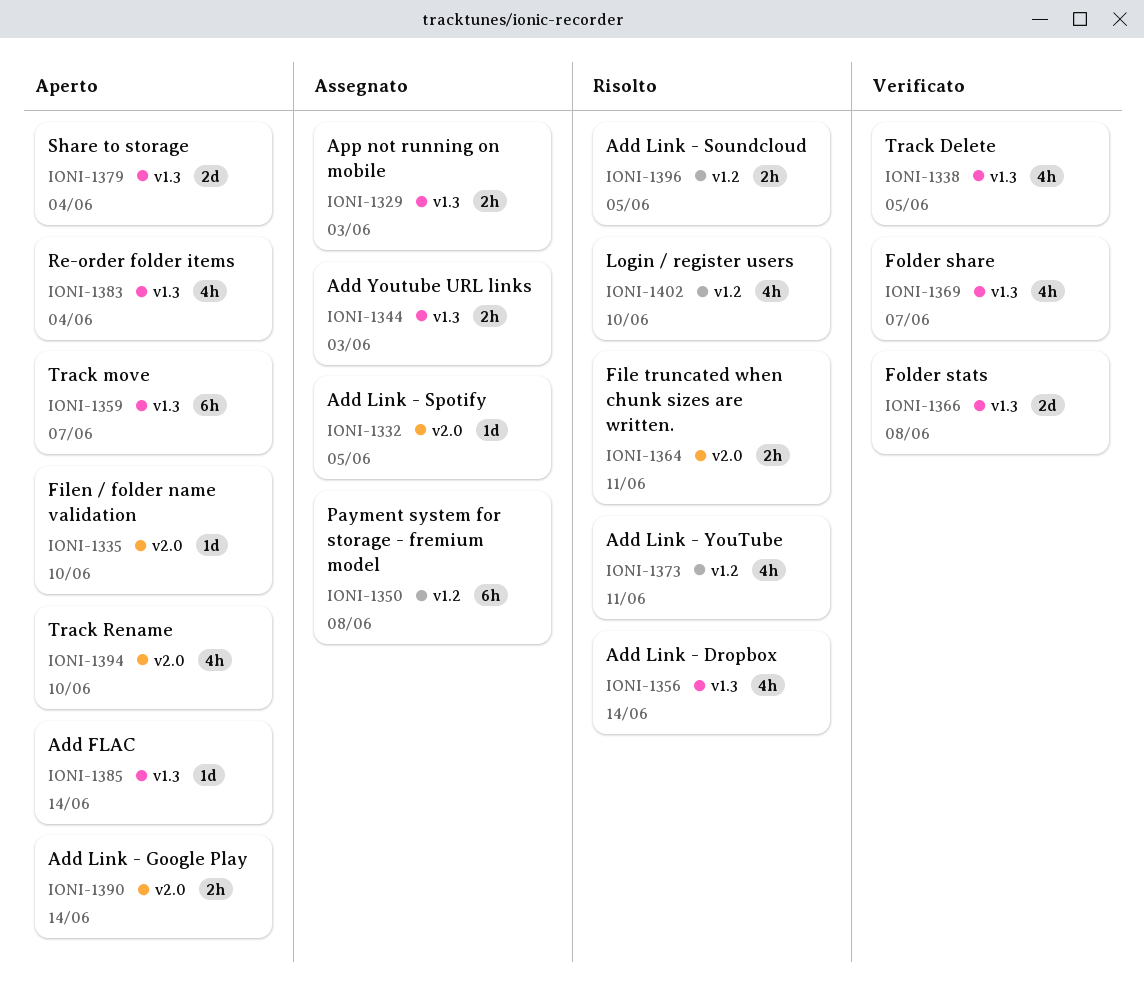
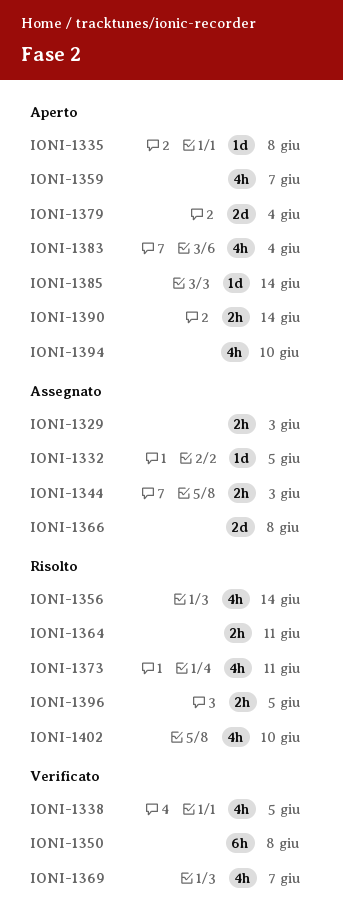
IONI-1335, due: Jun 10 -> Jun 8
IONI-1350, status: Assegnato -> Verificato
IONI-1359, estimate: 6h -> 4h
IONI-1366, status: Verificato -> Assegnato

